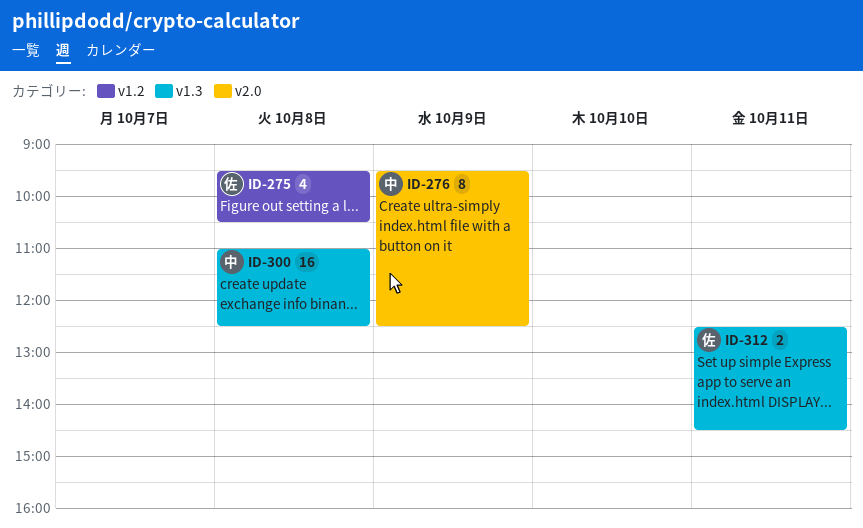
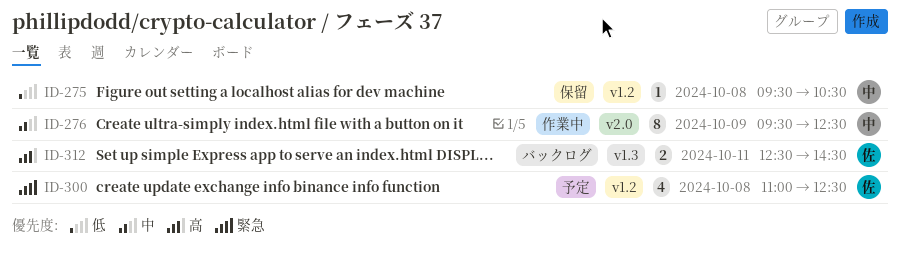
ID-275, owner: 佐 -> 中
ID-275, estimate: 4 -> 1
ID-300, owner: 中 -> 佐
ID-300, label: v1.3 -> v1.2
ID-300, estimate: 16 -> 4

